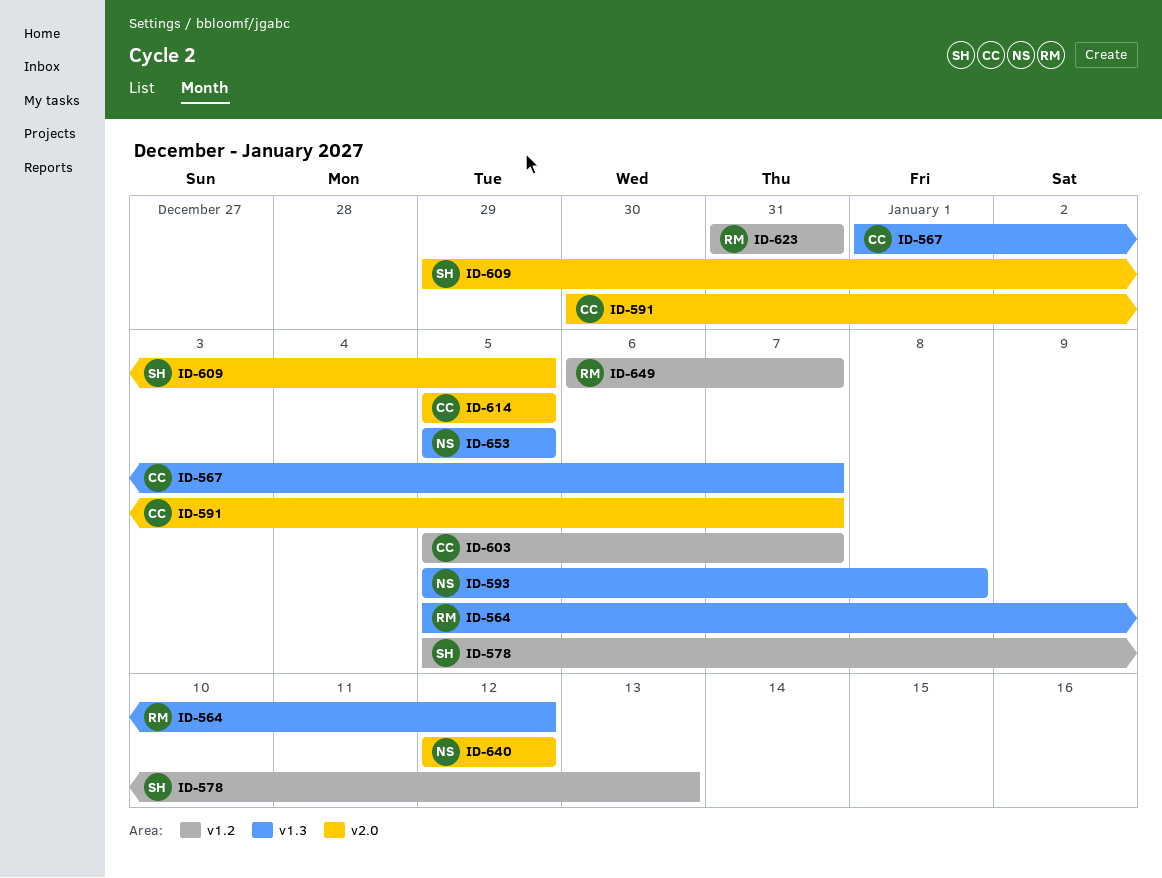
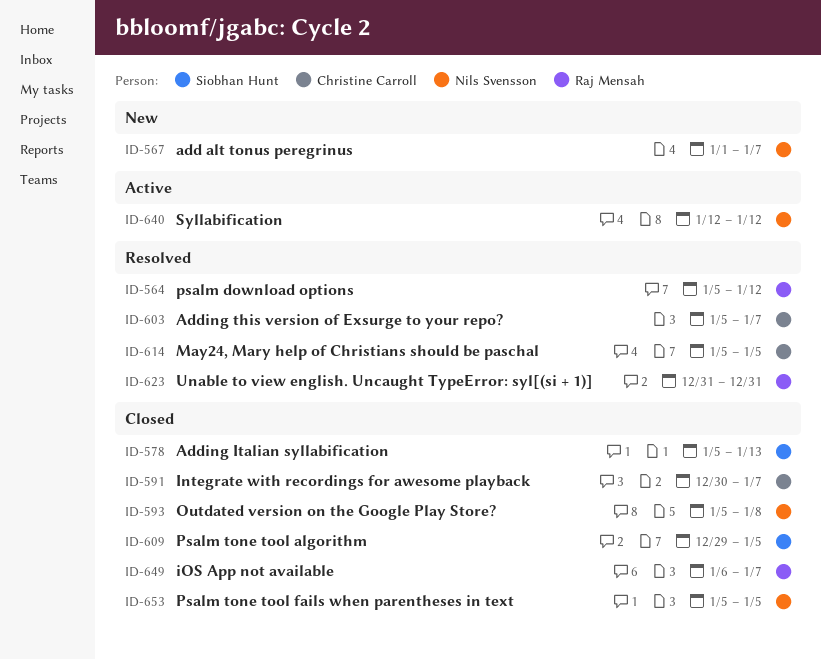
ID-567, owner: Christine Carroll -> Nils Svensson

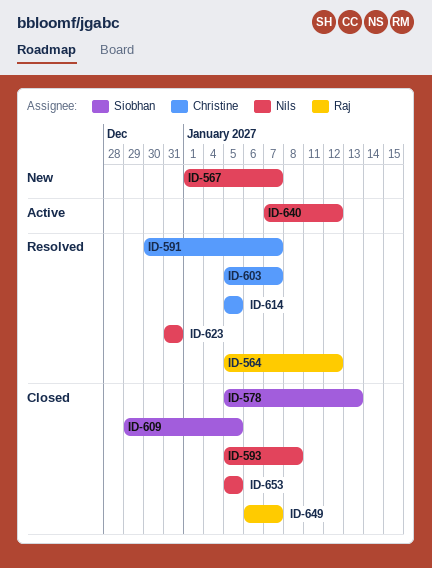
ID-591, status: Closed -> Resolved
ID-623, owner: Raj Mensah -> Nils Svensson
ID-640, start: Jan 12 -> Jan 7

